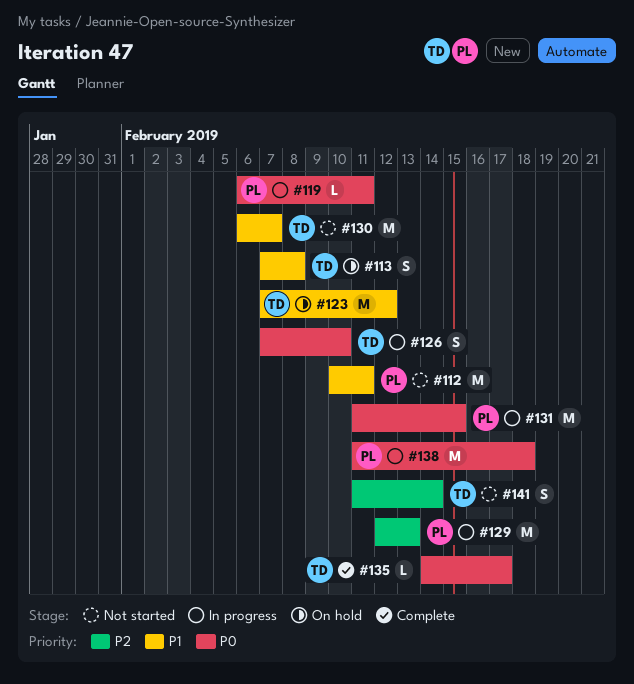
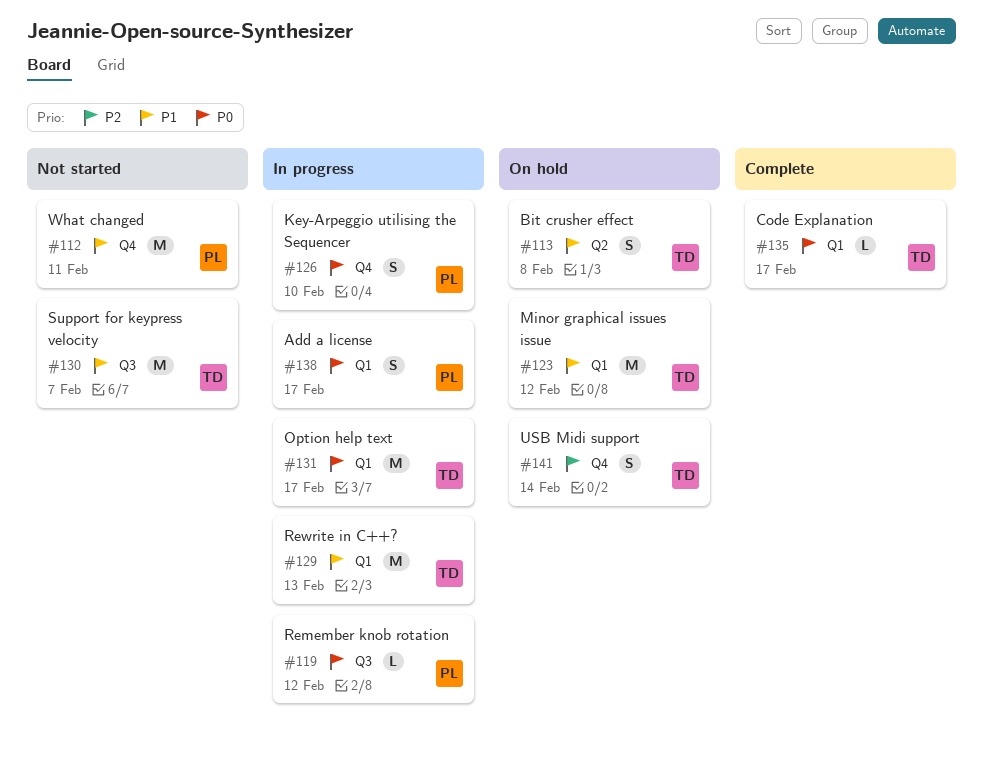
#119, due: Feb 11 -> Feb 12
#126, owner: TD -> PL
#129, owner: PL -> TD
#129, priority: P2 -> P1
#131, owner: PL -> TD
#131, due: Feb 15 -> Feb 17
#138, estimate: M -> S
#138, due: Feb 18 -> Feb 17
#141, status: Not started -> On hold

